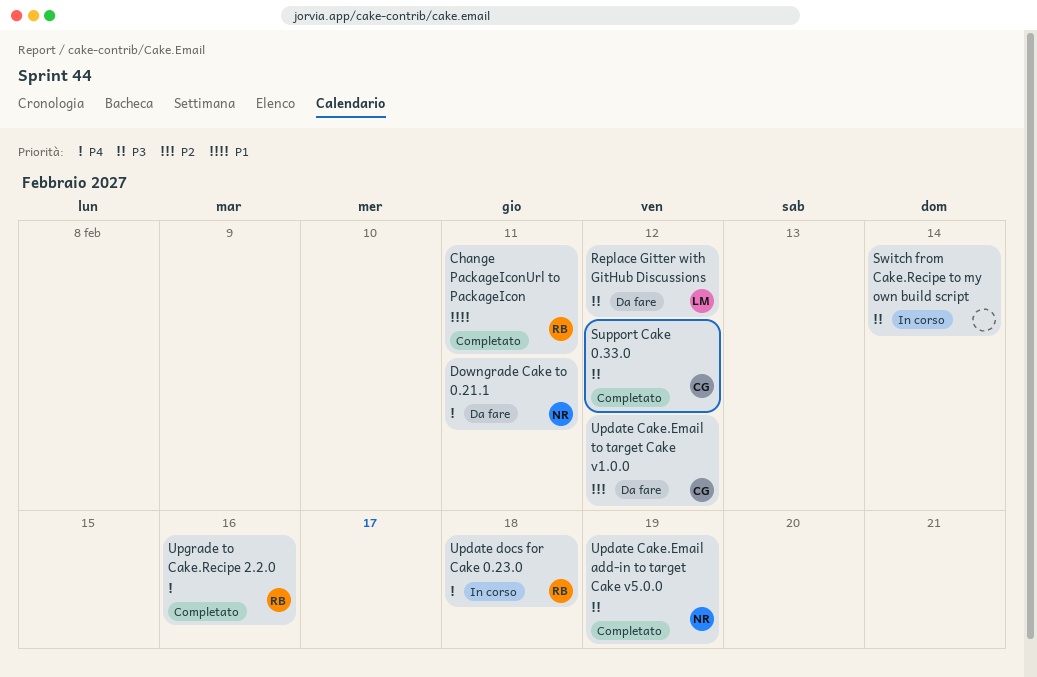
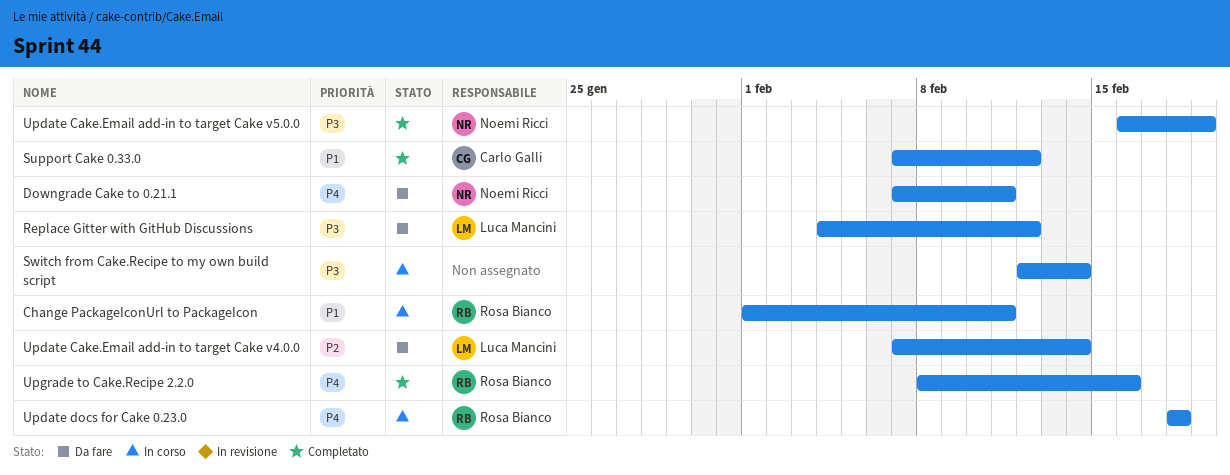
Change PackageIconUrl to PackageIcon, status: Completato -> In corso
Support Cake 0.33.0, priority: P3 -> P1
Update Cake.Email add-in to target Cake v4.0.0: none -> present
Update Cake.Email to target Cake v1.0.0: present -> none

